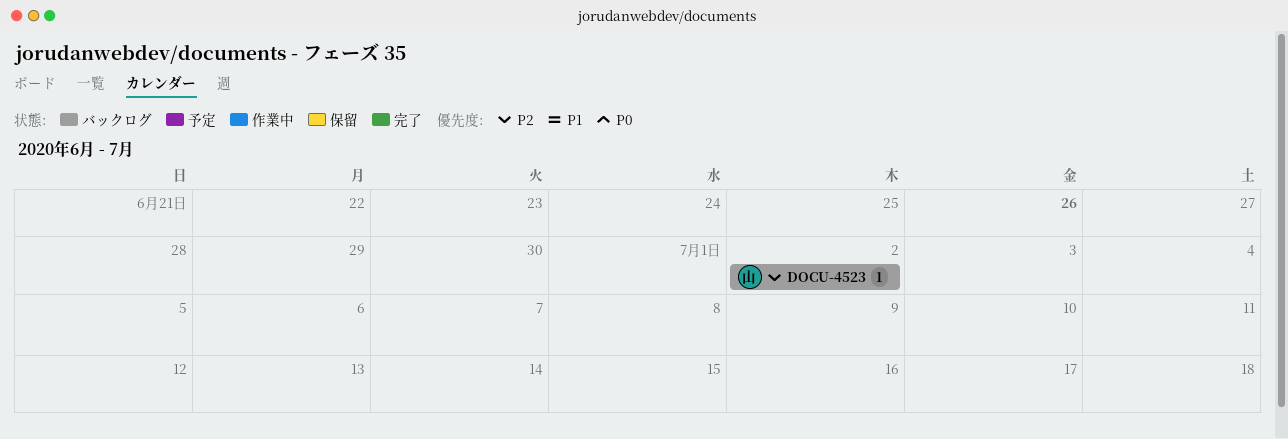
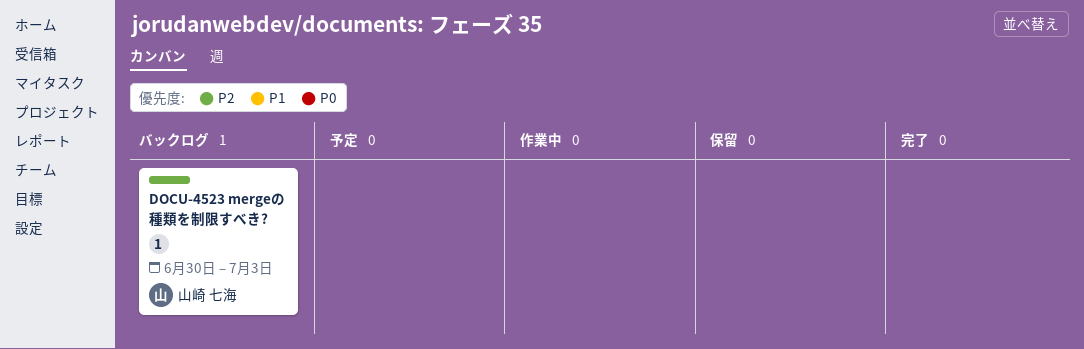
DOCU-4523, start: Jul 2 -> Jun 30
DOCU-4523, due: Jul 2 -> Jul 3

